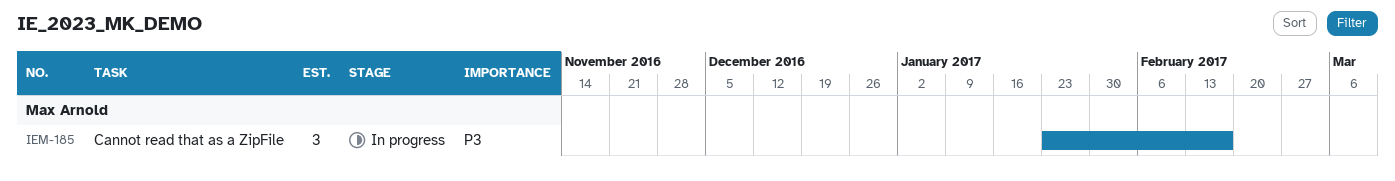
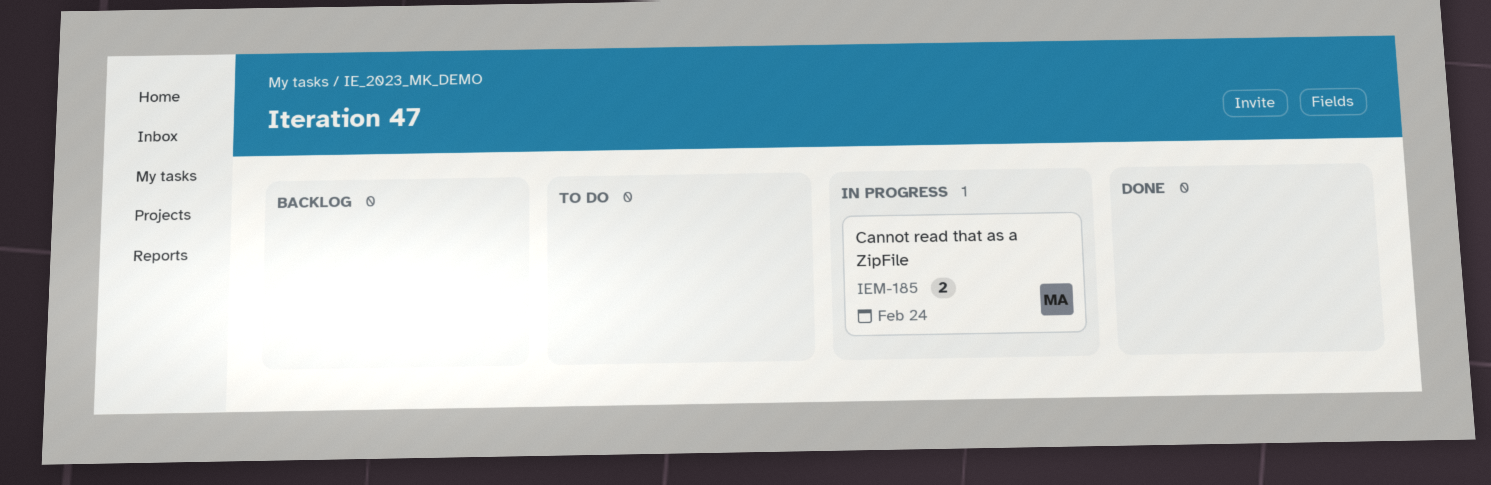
IEM-185, estimate: 3 -> 2
IEM-185, due: Feb 17 -> Feb 24

